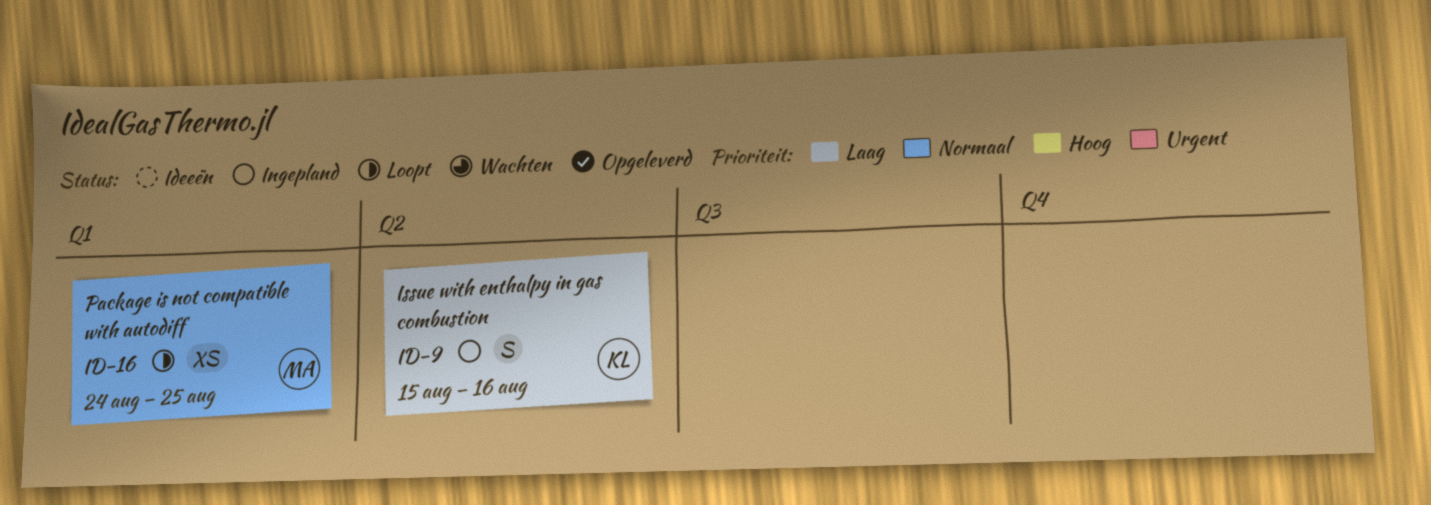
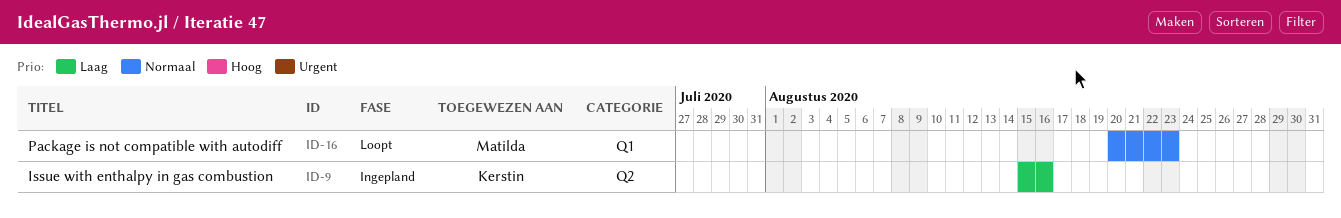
ID-16, start: Aug 24 -> Aug 20
ID-16, due: Aug 25 -> Aug 23

